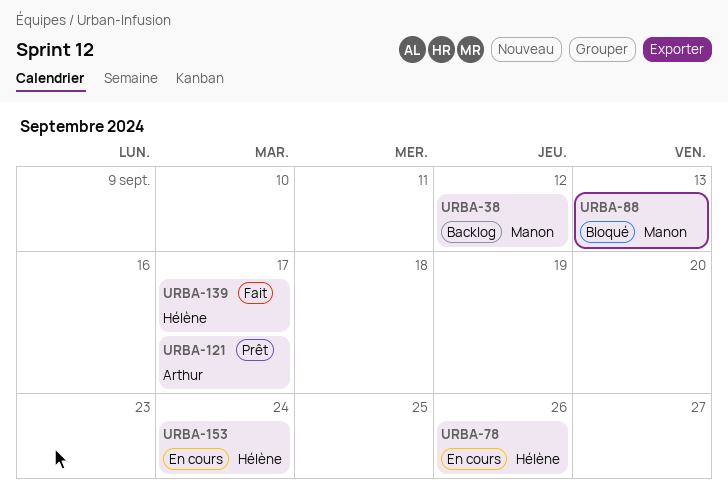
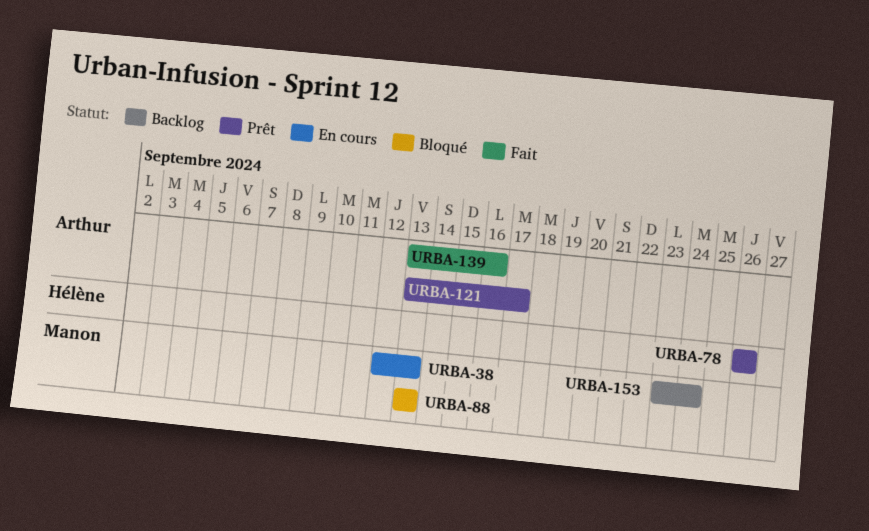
URBA-38, status: Backlog -> En cours
URBA-38, due: Sep 12 -> Sep 13
URBA-78, status: En cours -> Prêt
URBA-139, owner: Hélène -> Arthur
URBA-139, due: Sep 17 -> Sep 16
URBA-153, status: En cours -> Backlog
URBA-153, owner: Hélène -> Manon

